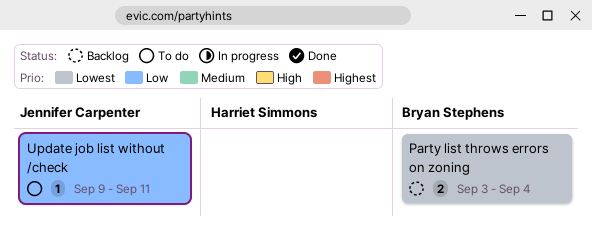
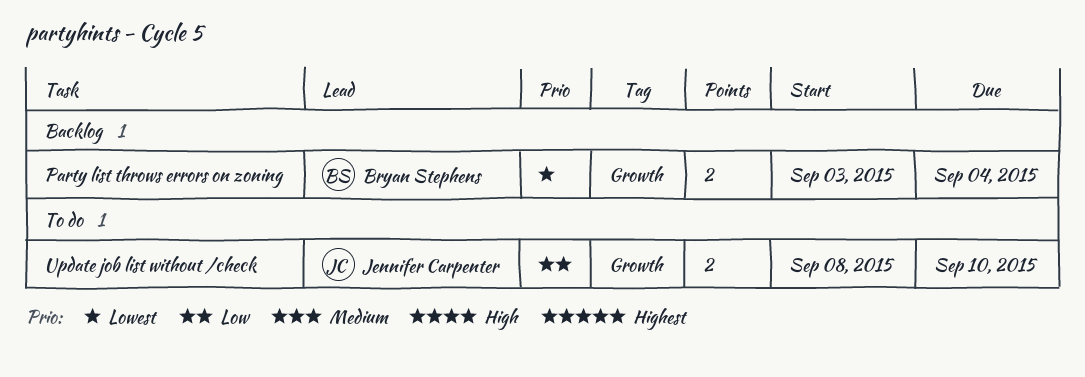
Update job list without /check, estimate: 1 -> 2
Update job list without /check, start: Sep 9 -> Sep 8
Update job list without /check, due: Sep 11 -> Sep 10

